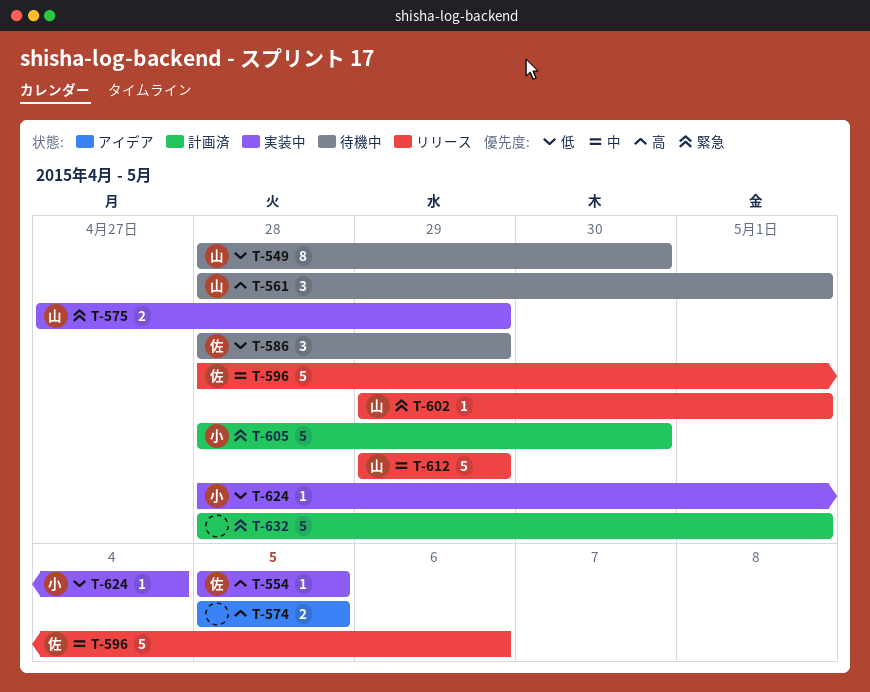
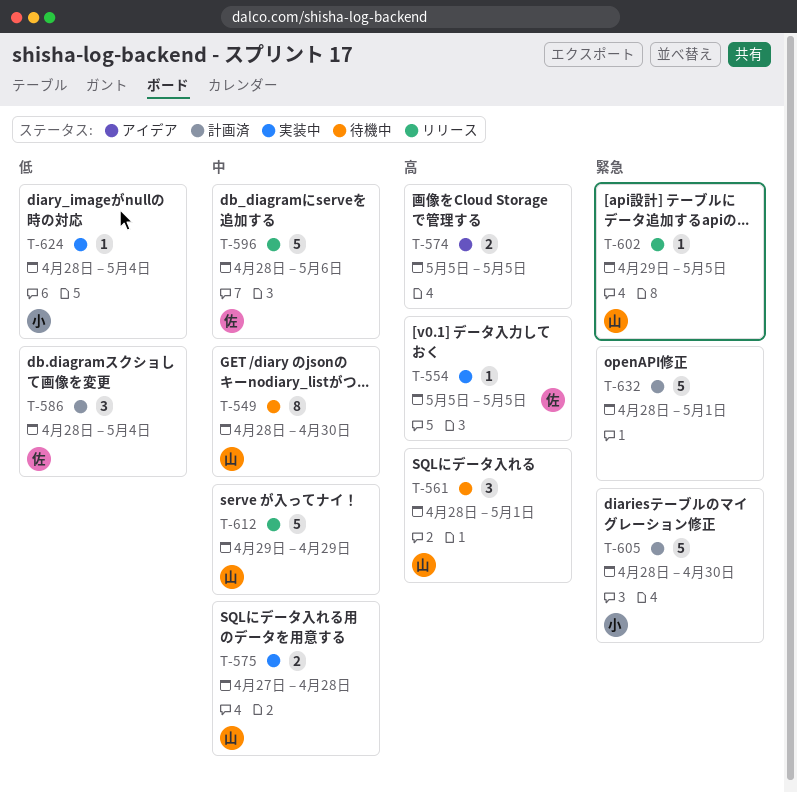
T-549, priority: 低 -> 中
T-575, priority: 緊急 -> 中
T-575, due: Apr 29 -> Apr 28
T-586, status: 待機中 -> 計画済
T-586, due: Apr 29 -> May 4
T-602, due: May 1 -> May 5

